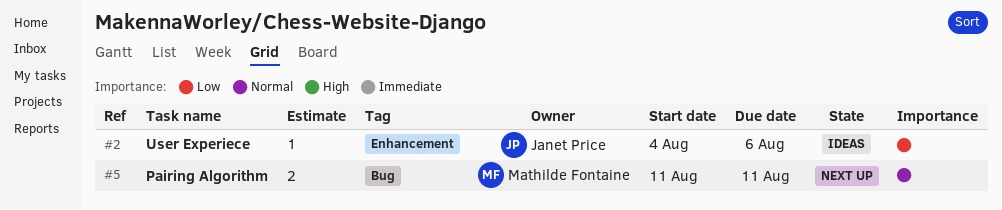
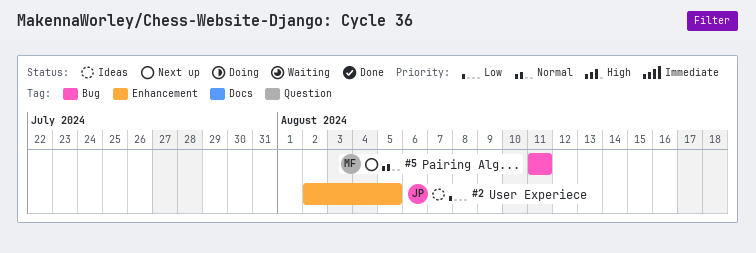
#2, start: Aug 4 -> Aug 2
#2, due: Aug 6 -> Aug 5

